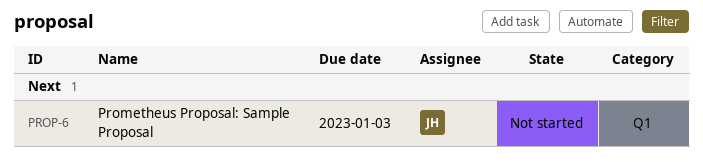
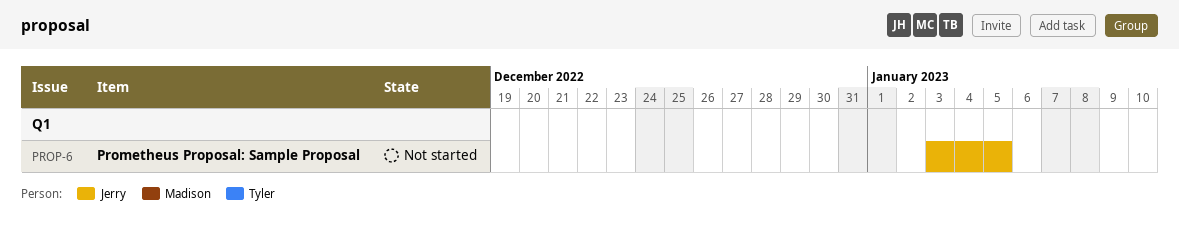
PROP-6, due: Jan 3 -> Jan 5

